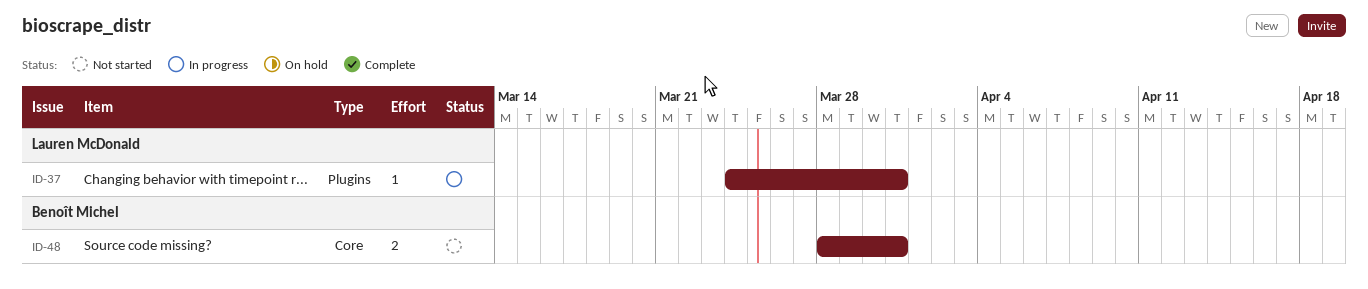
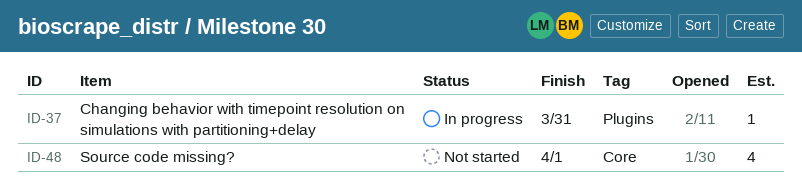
ID-48, estimate: 2 -> 4
ID-48, due: Mar 31 -> Apr 1

